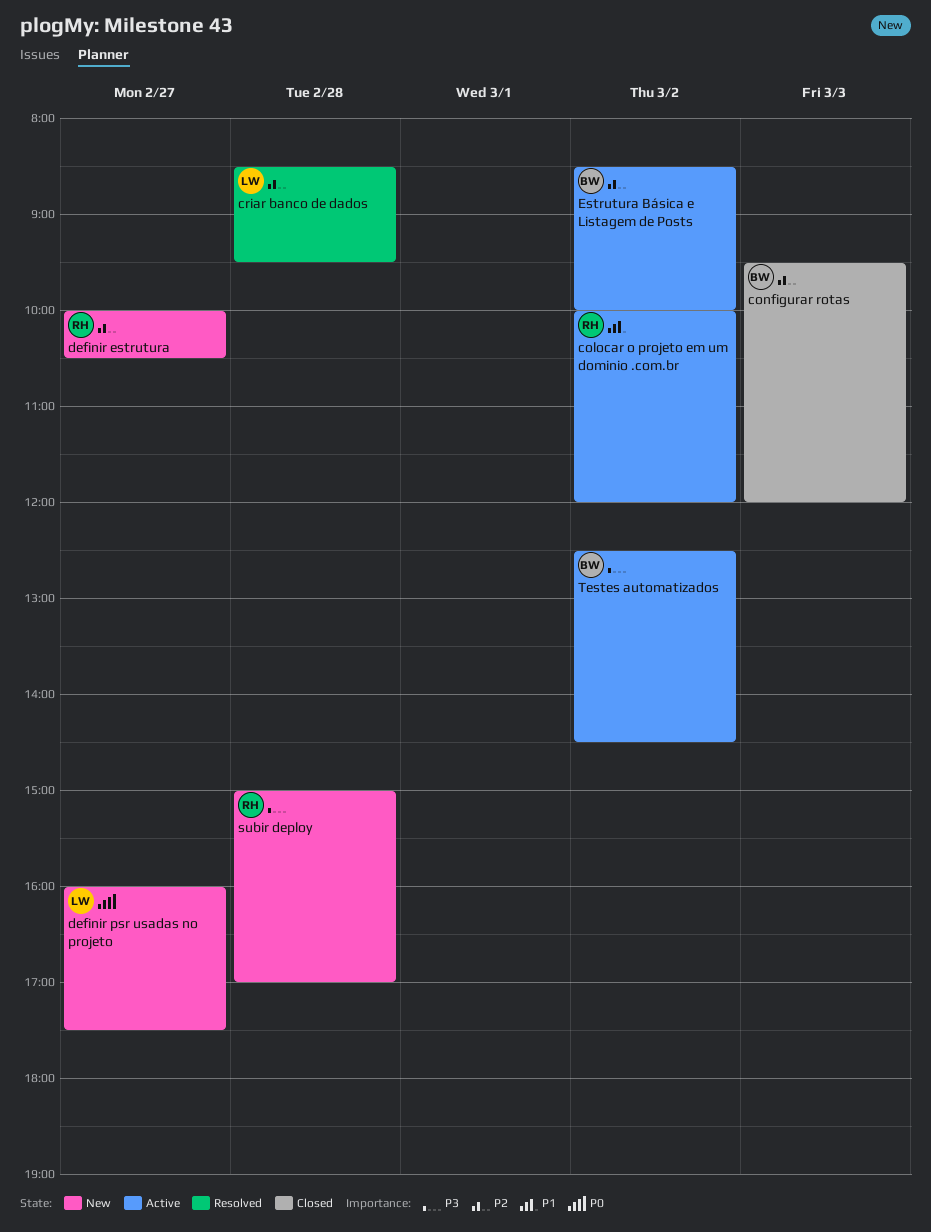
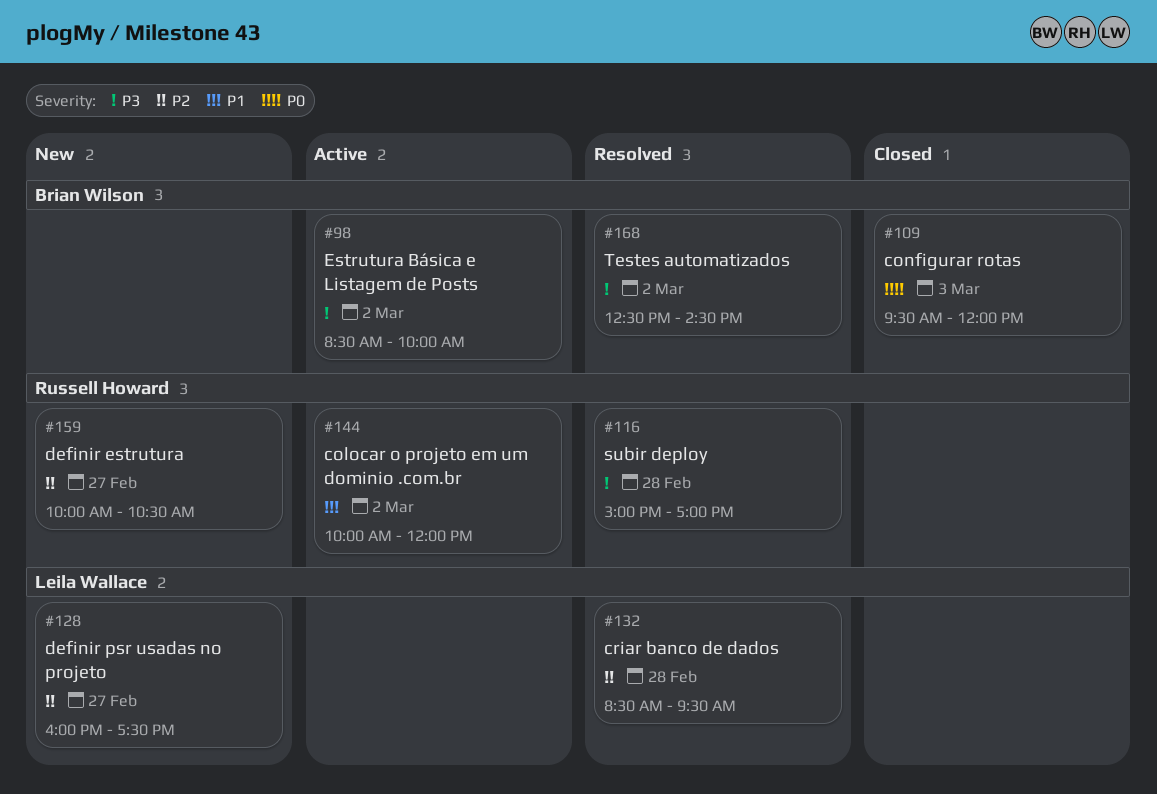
configurar rotas, priority: P2 -> P0
definir psr usadas no projeto, priority: P0 -> P2
Estrutura Básica e Listagem de Posts, priority: P2 -> P3
subir deploy, status: New -> Resolved
Testes automatizados, status: Active -> Resolved

